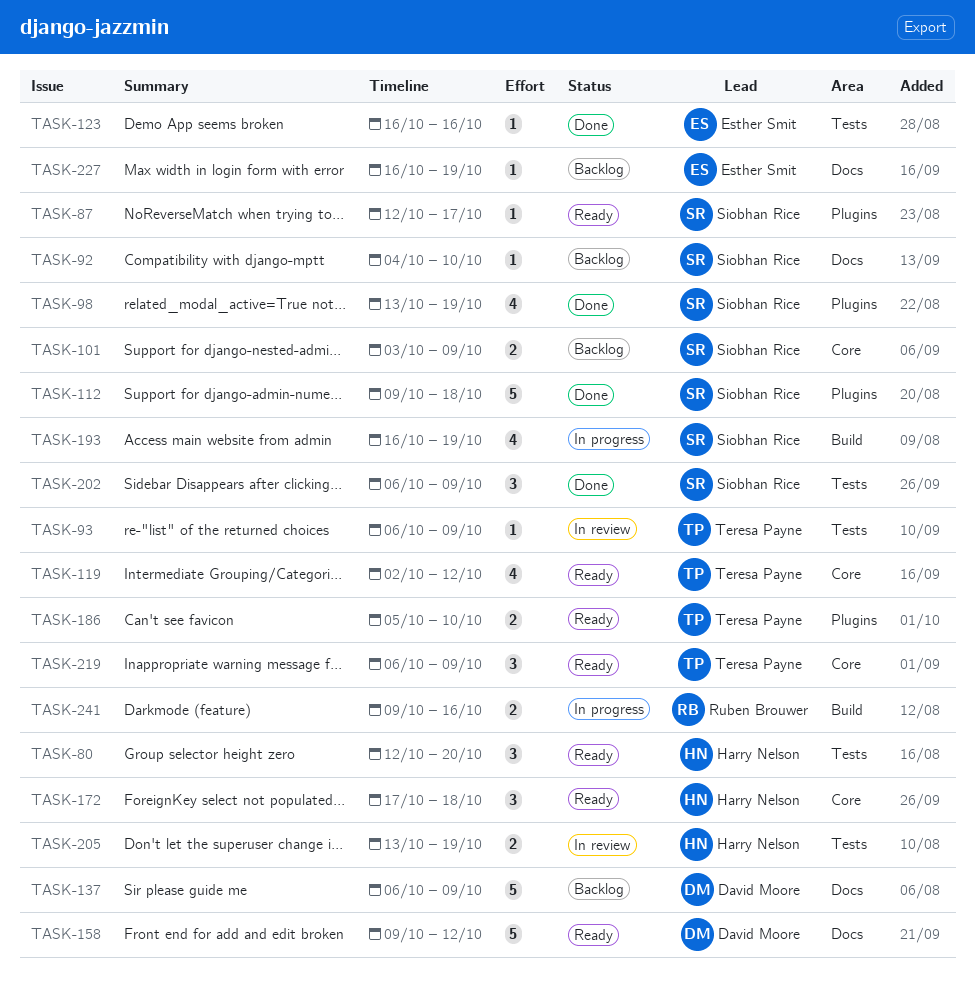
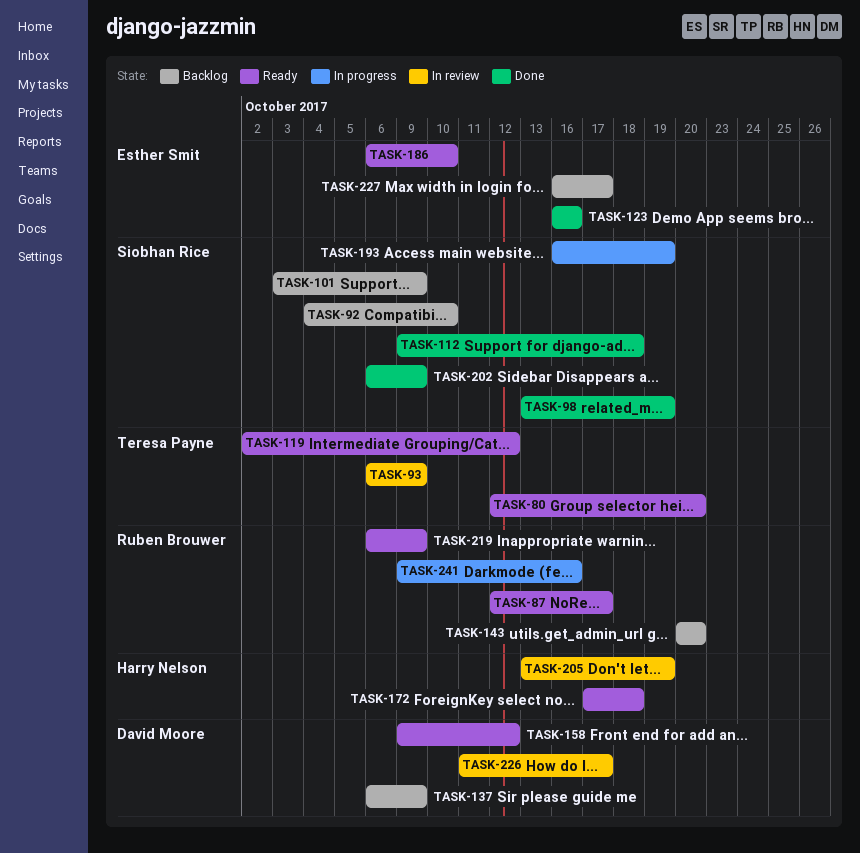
TASK-80, owner: Harry Nelson -> Teresa Payne
TASK-87, owner: Siobhan Rice -> Ruben Brouwer
TASK-143: none -> present
TASK-186, owner: Teresa Payne -> Esther Smit
TASK-186, start: Oct 5 -> Oct 6
TASK-219, owner: Teresa Payne -> Ruben Brouwer
TASK-226: none -> present
TASK-227, due: Oct 19 -> Oct 17

